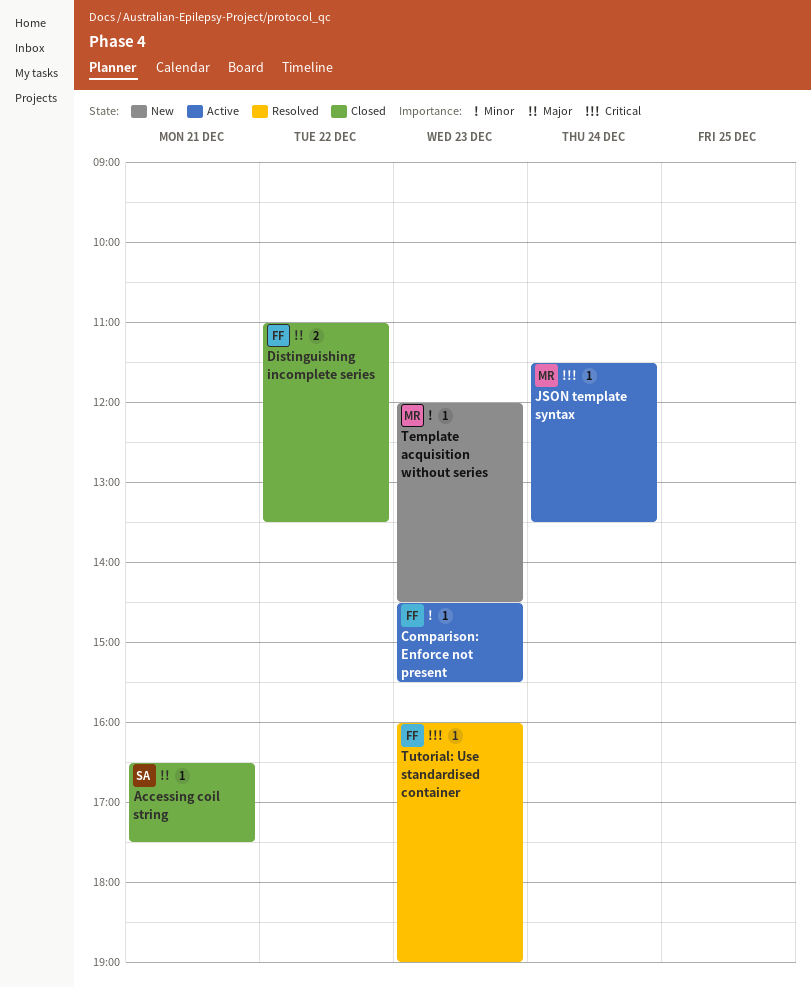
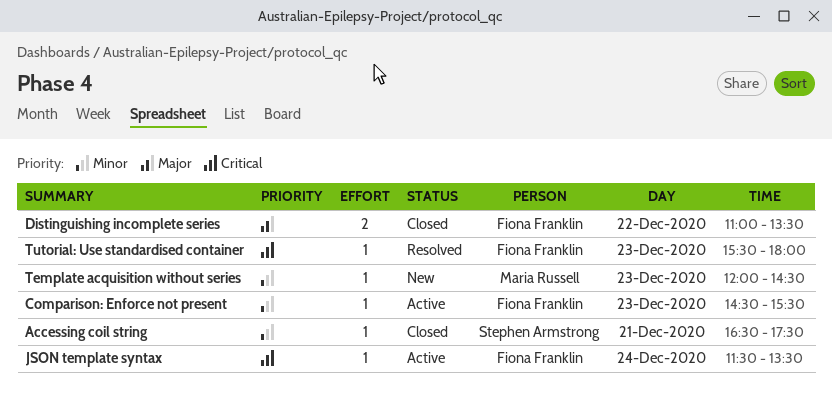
Accessing coil string, priority: Major -> Minor
JSON template syntax, owner: Maria Russell -> Fiona Franklin
Tutorial: Use standardised container, begins: 16:00 -> 15:30
Tutorial: Use standardised container, ends: 19:00 -> 18:00

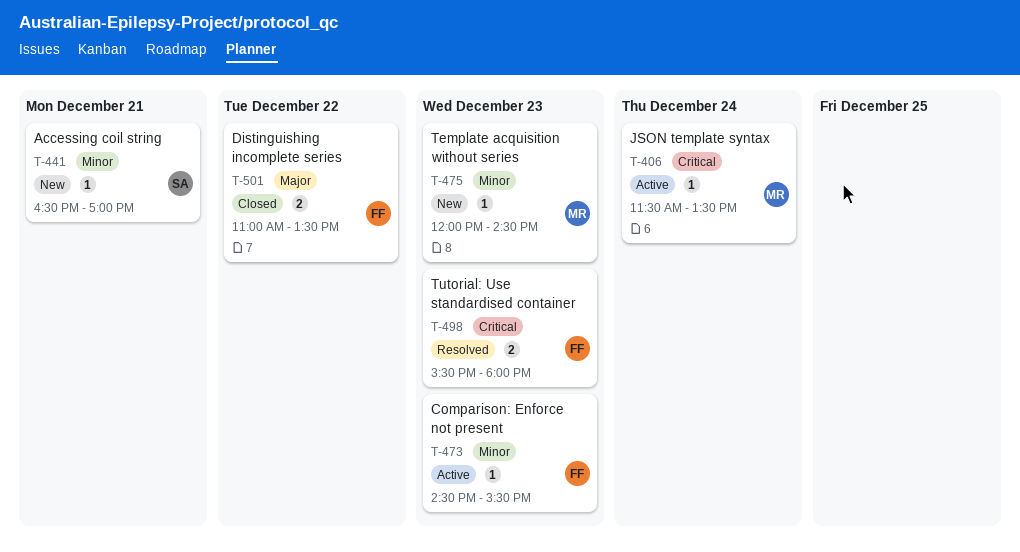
Accessing coil string, status: Closed -> New
Accessing coil string, ends: 17:30 -> 17:00
JSON template syntax, owner: Fiona Franklin -> Maria Russell
Tutorial: Use standardised container, estimate: 1 -> 2

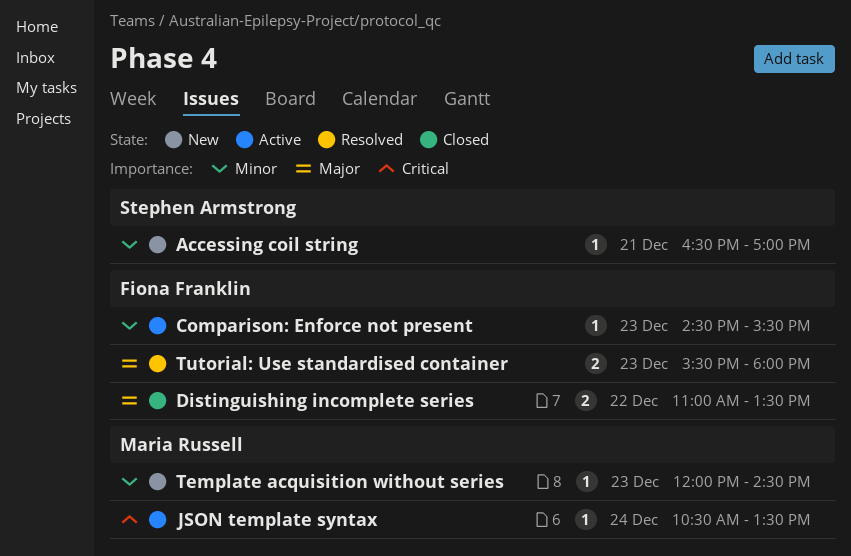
JSON template syntax, begins: 11:30 -> 10:30
Tutorial: Use standardised container, priority: Critical -> Major

